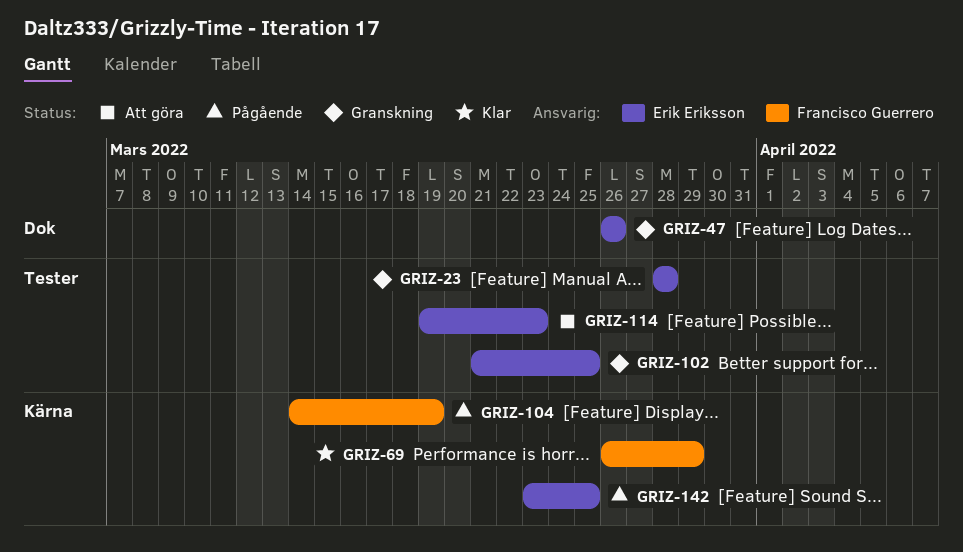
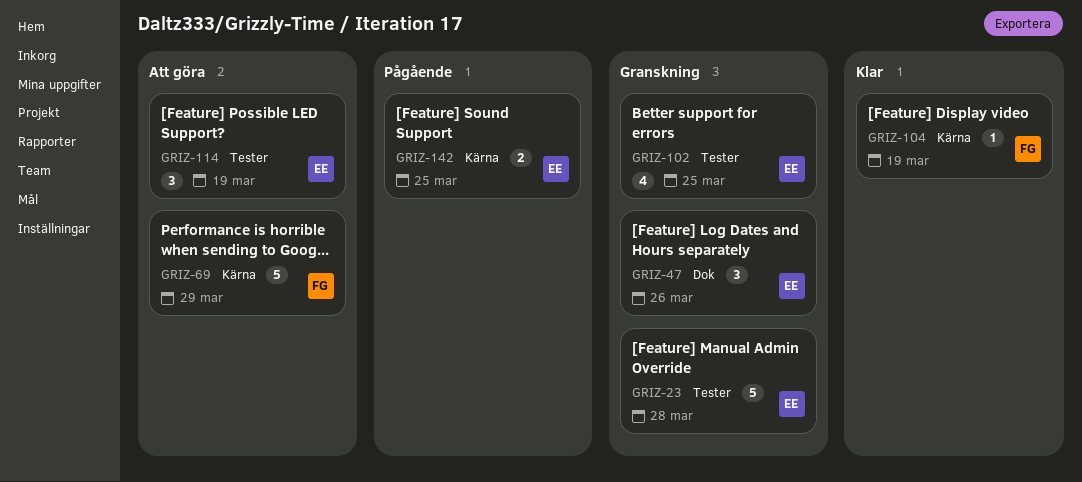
GRIZ-69, status: Klar -> Att göra
GRIZ-104, status: Pågående -> Klar
GRIZ-114, due: Mar 23 -> Mar 19

